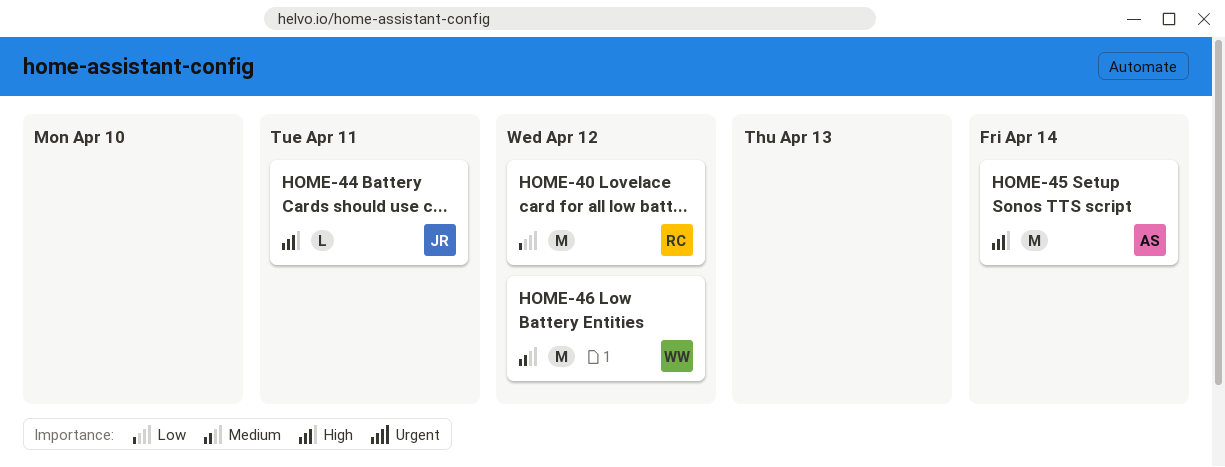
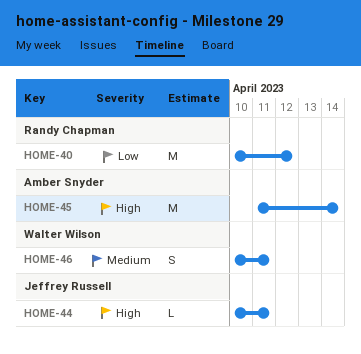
HOME-46, estimate: M -> S
HOME-46, due: Apr 12 -> Apr 11

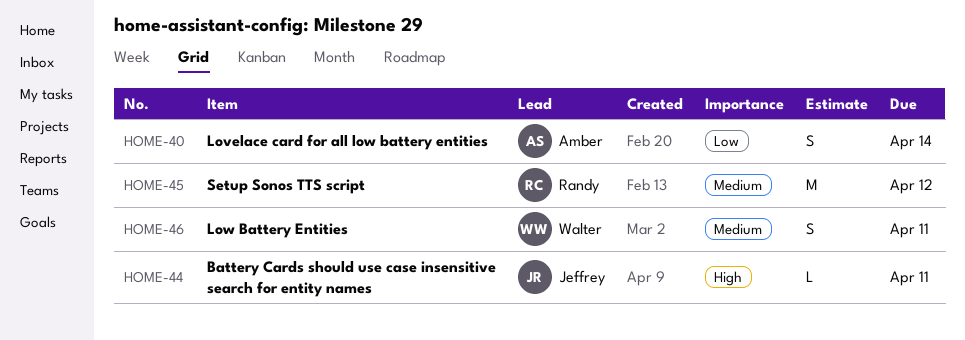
HOME-40, owner: Randy Chapman -> Amber Snyder
HOME-40, estimate: M -> S
HOME-40, due: Apr 12 -> Apr 14
HOME-45, owner: Amber Snyder -> Randy Chapman
HOME-45, priority: High -> Medium
HOME-45, due: Apr 14 -> Apr 12

